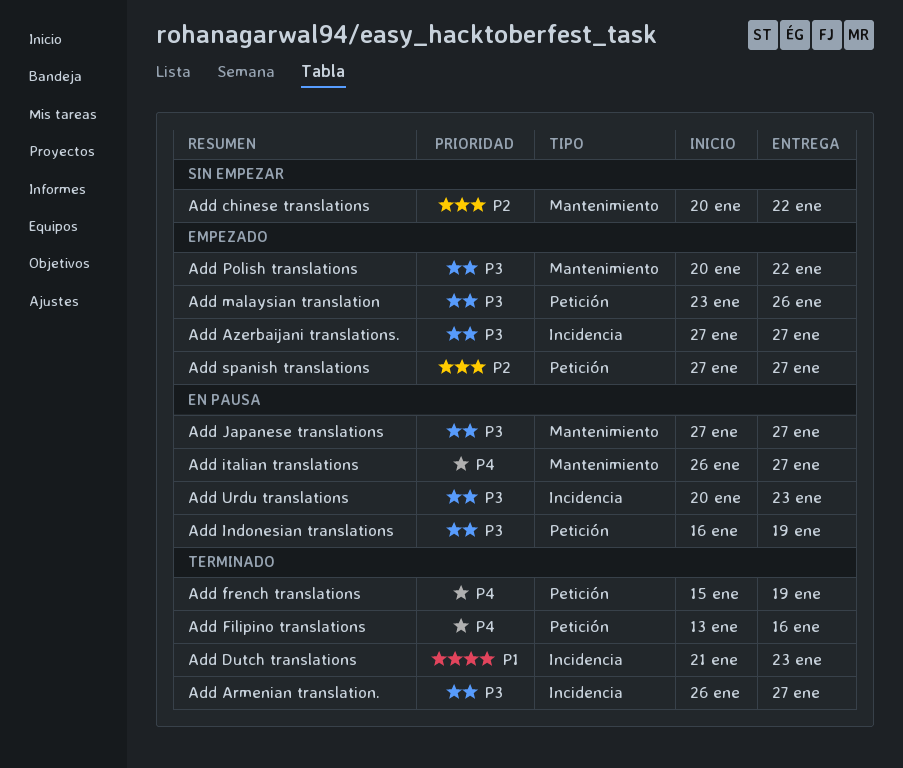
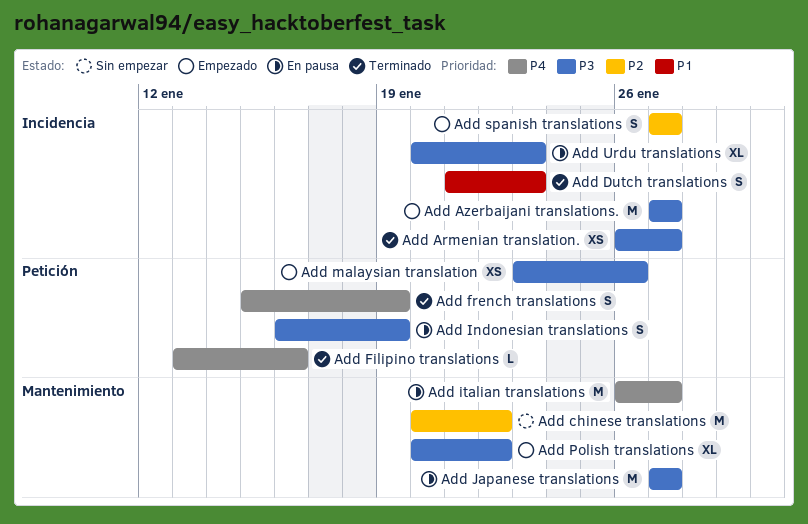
Add spanish translations, label: Petición -> Incidencia

